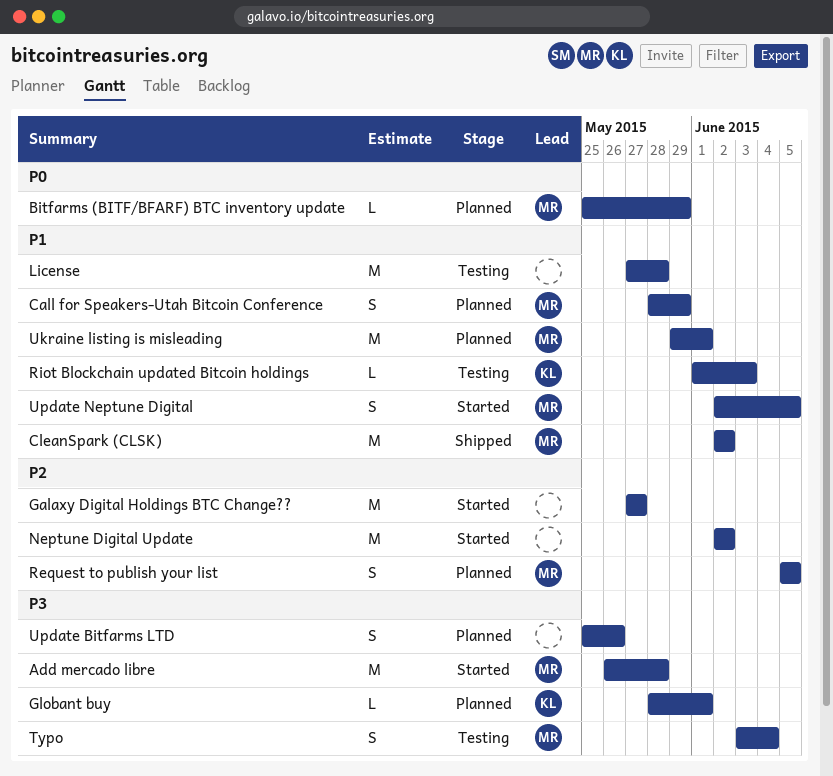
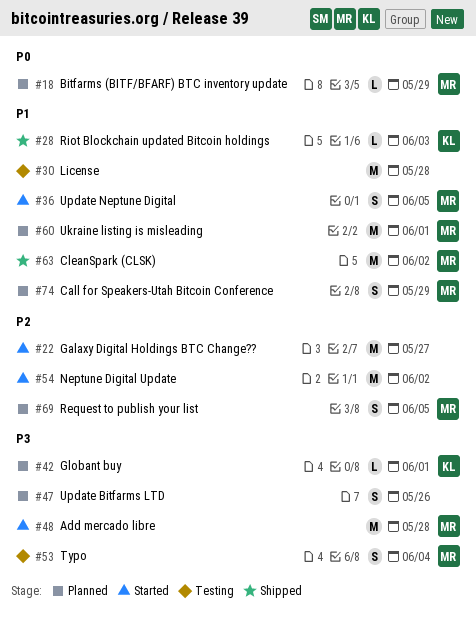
Riot Blockchain updated Bitcoin holdings, status: Testing -> Shipped

